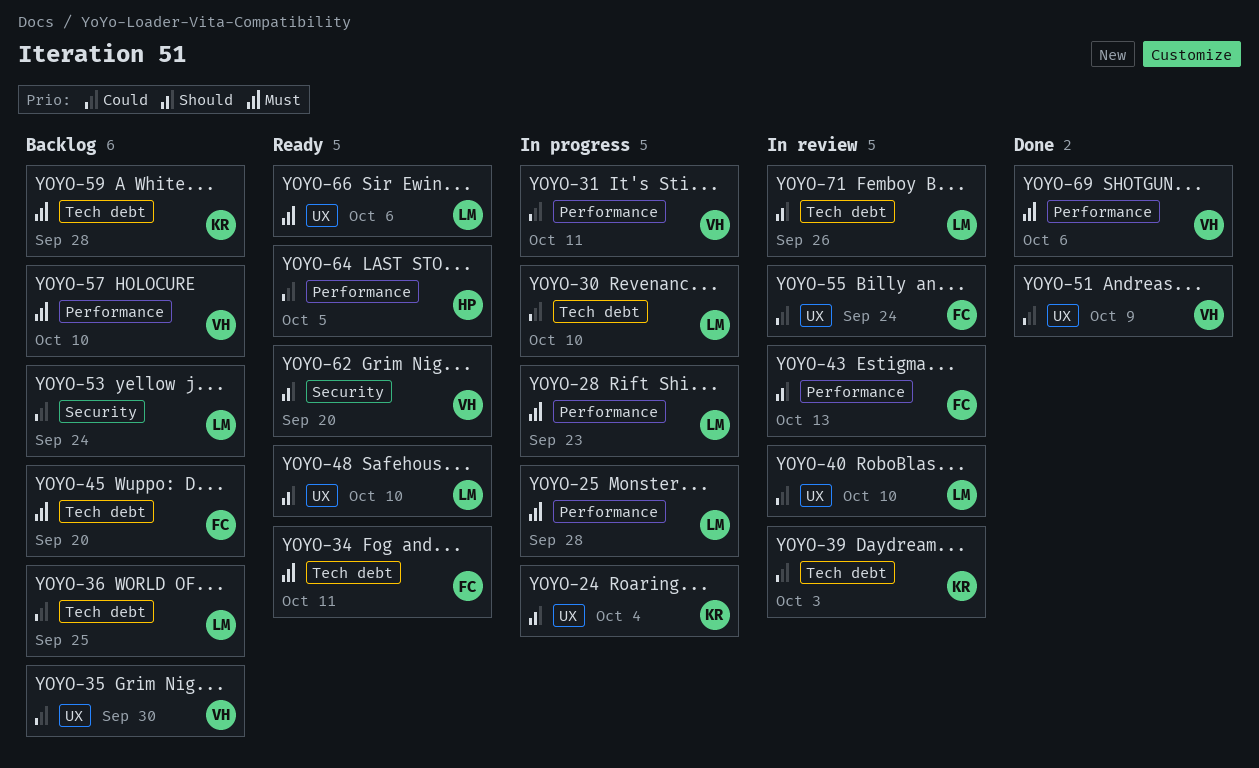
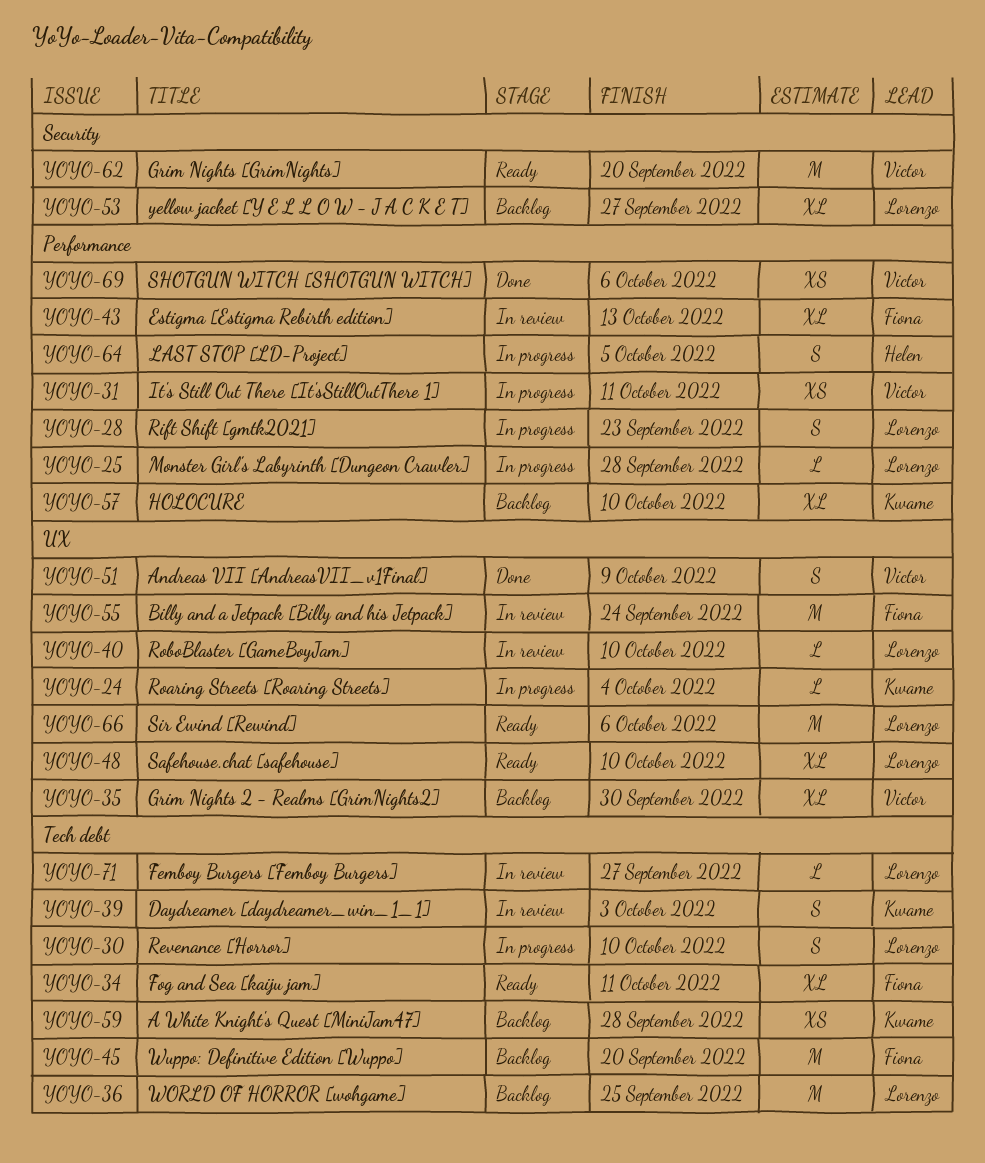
YOYO-53, due: Sep 24 -> Sep 27
YOYO-57, owner: Victor -> Kwame
YOYO-64, status: Ready -> In progress
YOYO-71, due: Sep 26 -> Sep 27

